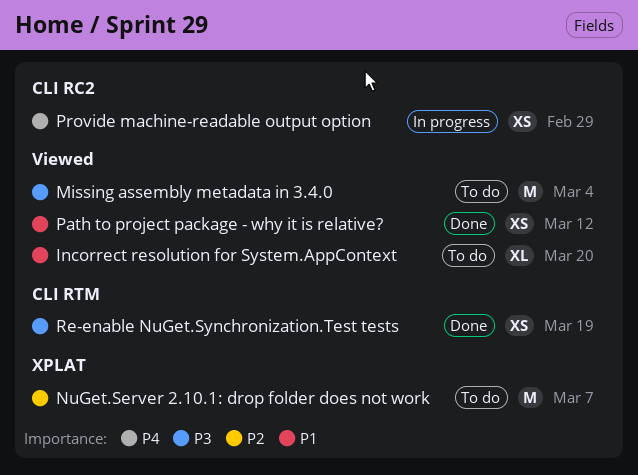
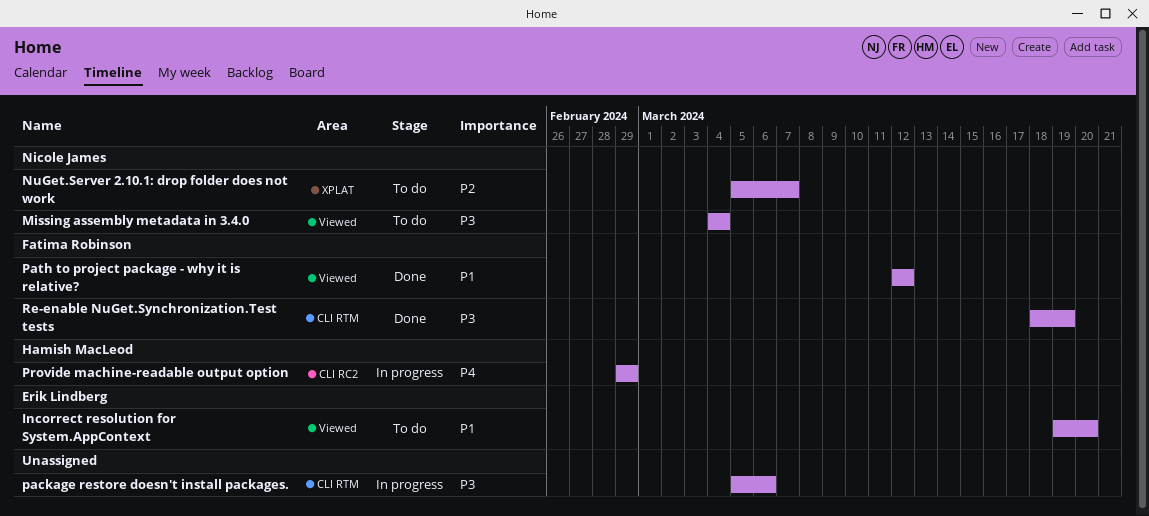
package restore doesn't install packages.: none -> present

